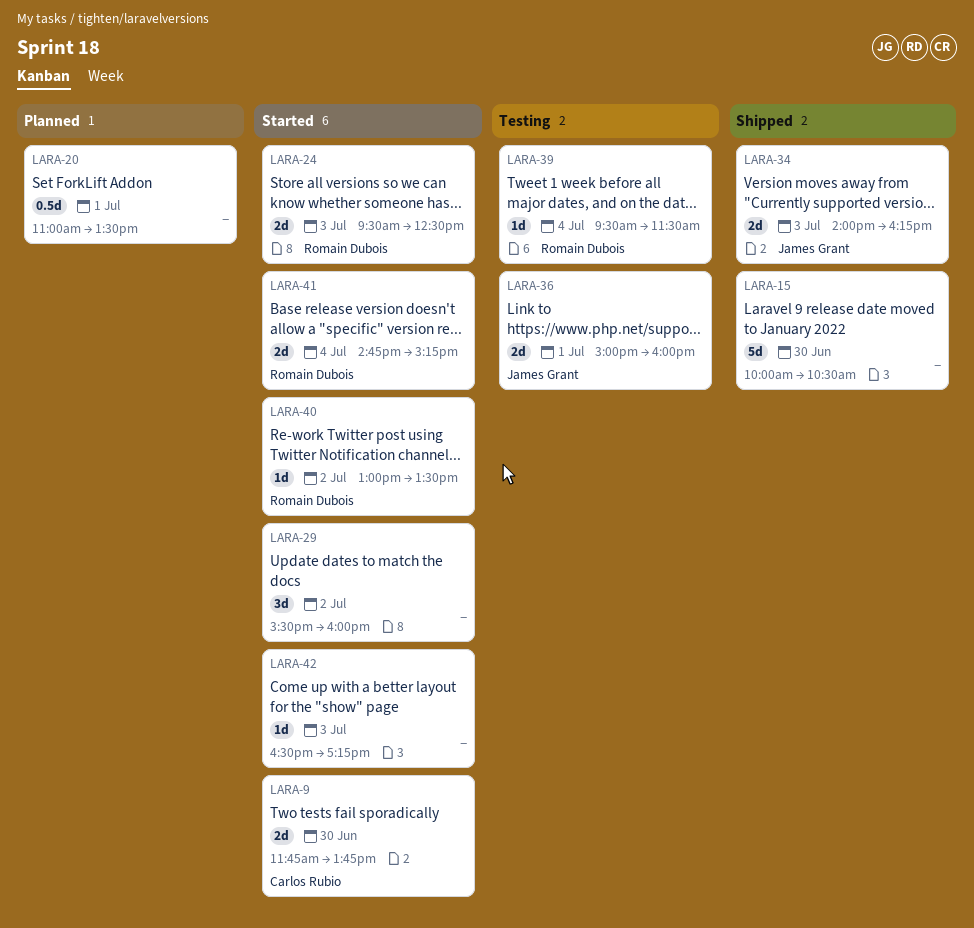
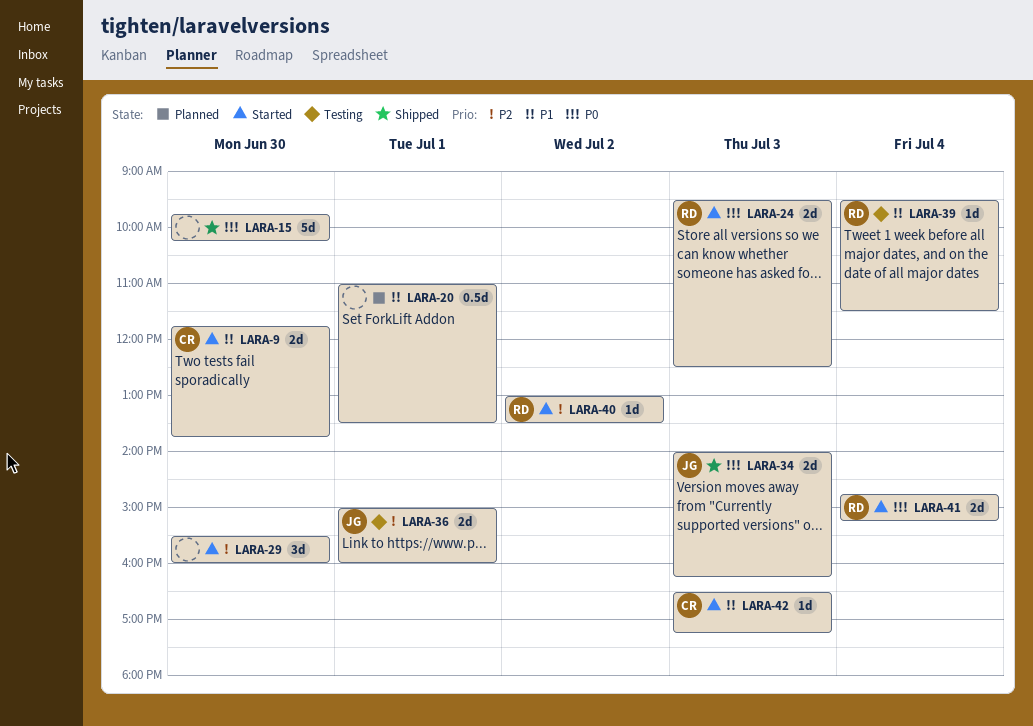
LARA-15, begins: 10:00 -> 09:45
LARA-15, ends: 10:30 -> 10:15
LARA-29, day: Jul 2 -> Jun 30
LARA-42, owner: none -> Carlos Rubio

